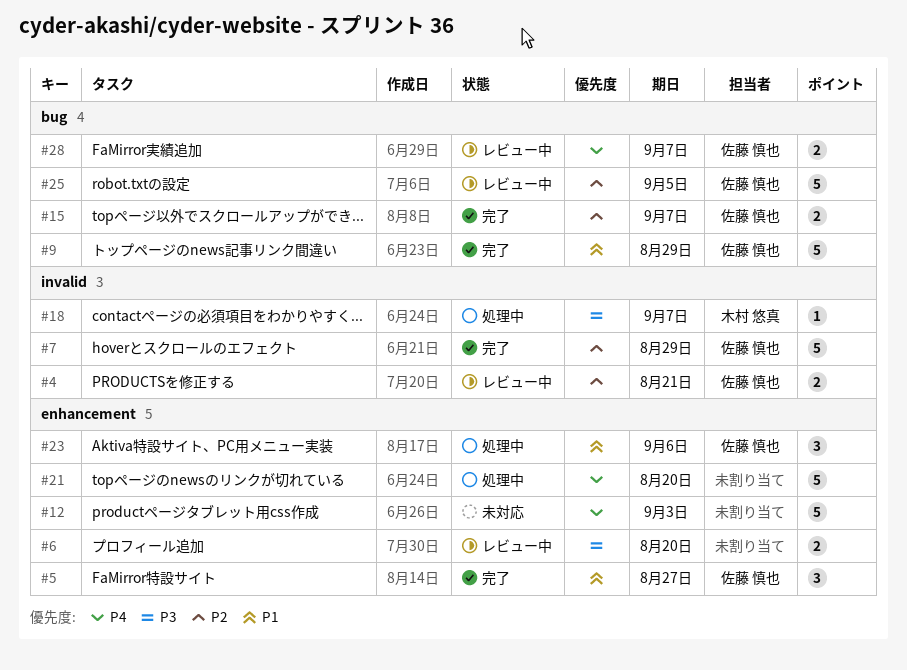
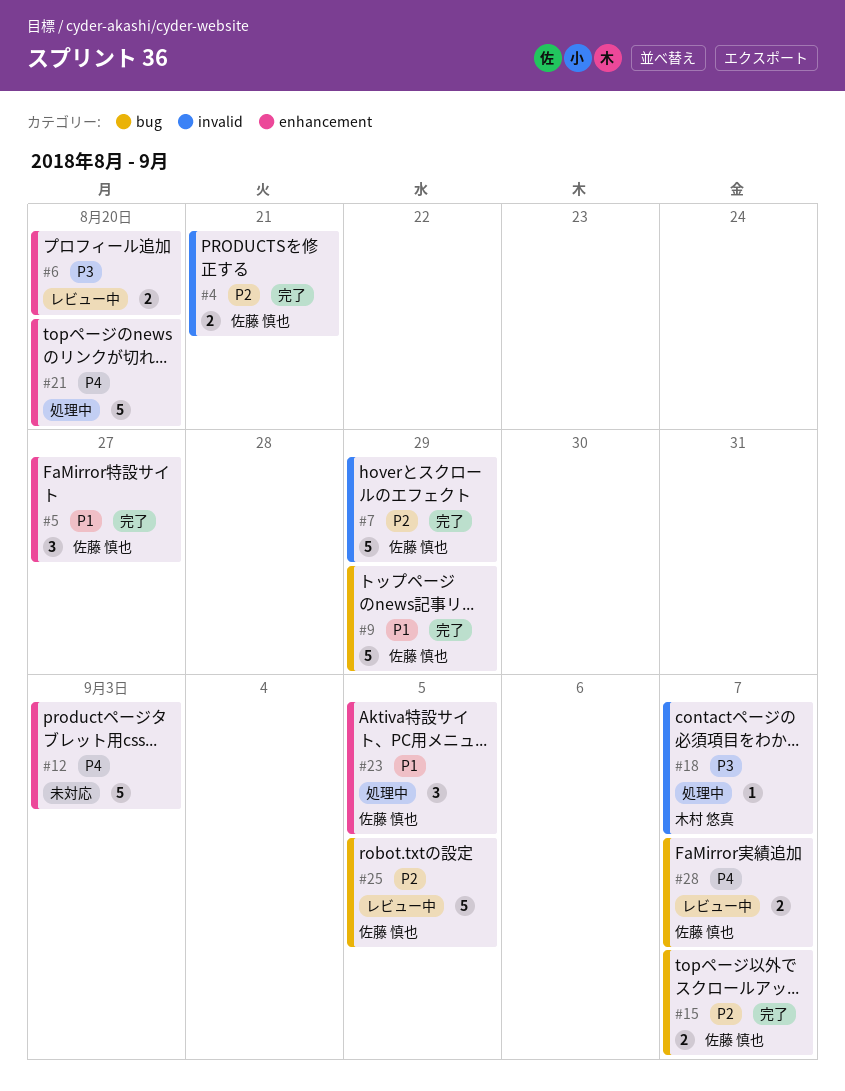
#4, status: レビュー中 -> 完了
#23, due: Sep 6 -> Sep 5

